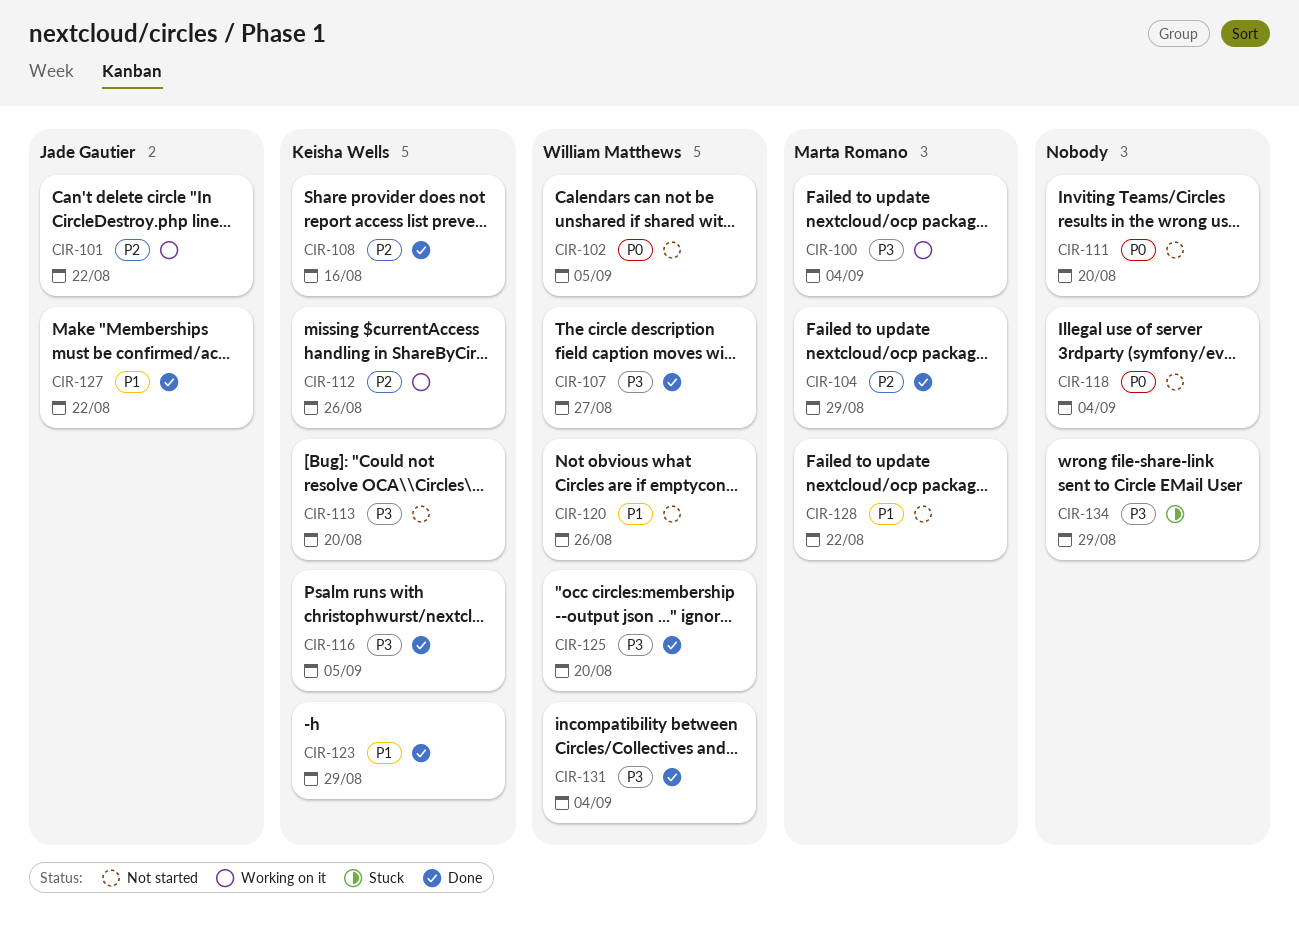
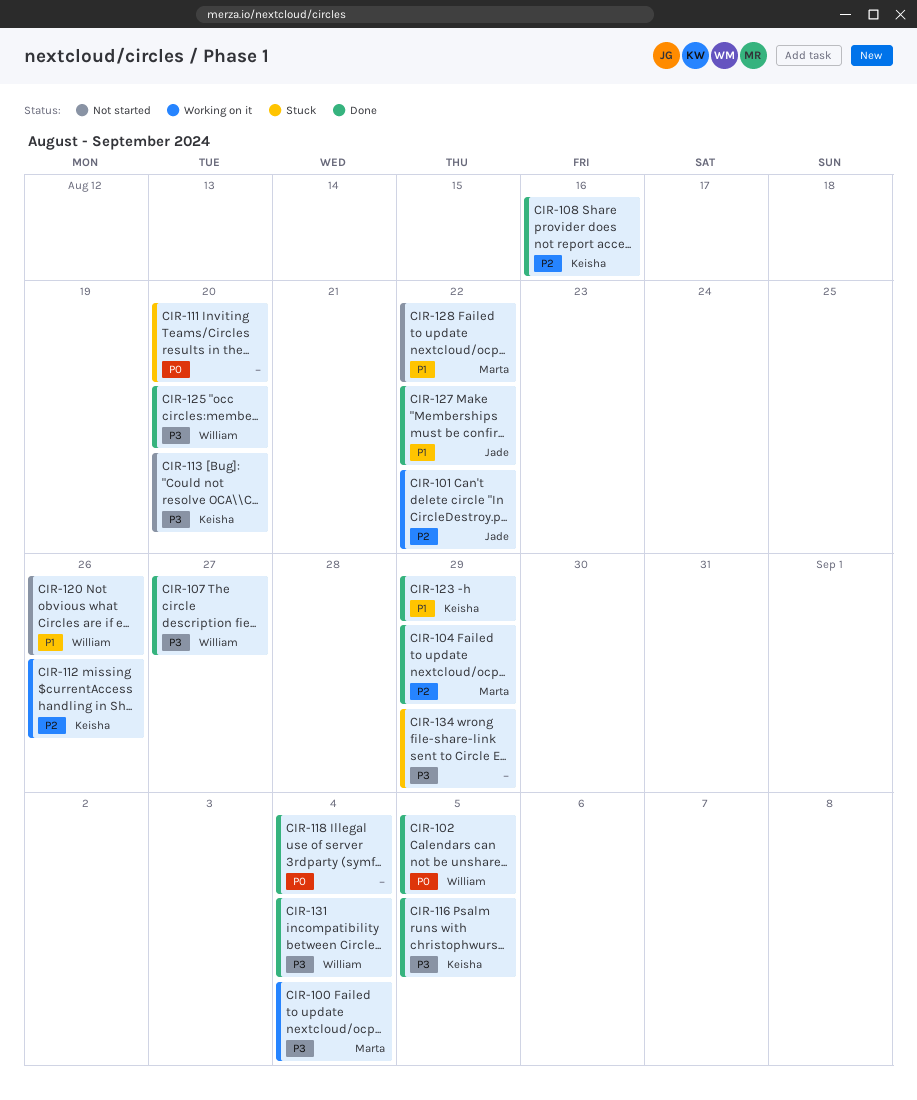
CIR-102, status: Not started -> Done
CIR-111, status: Not started -> Stuck
CIR-118, status: Not started -> Done

